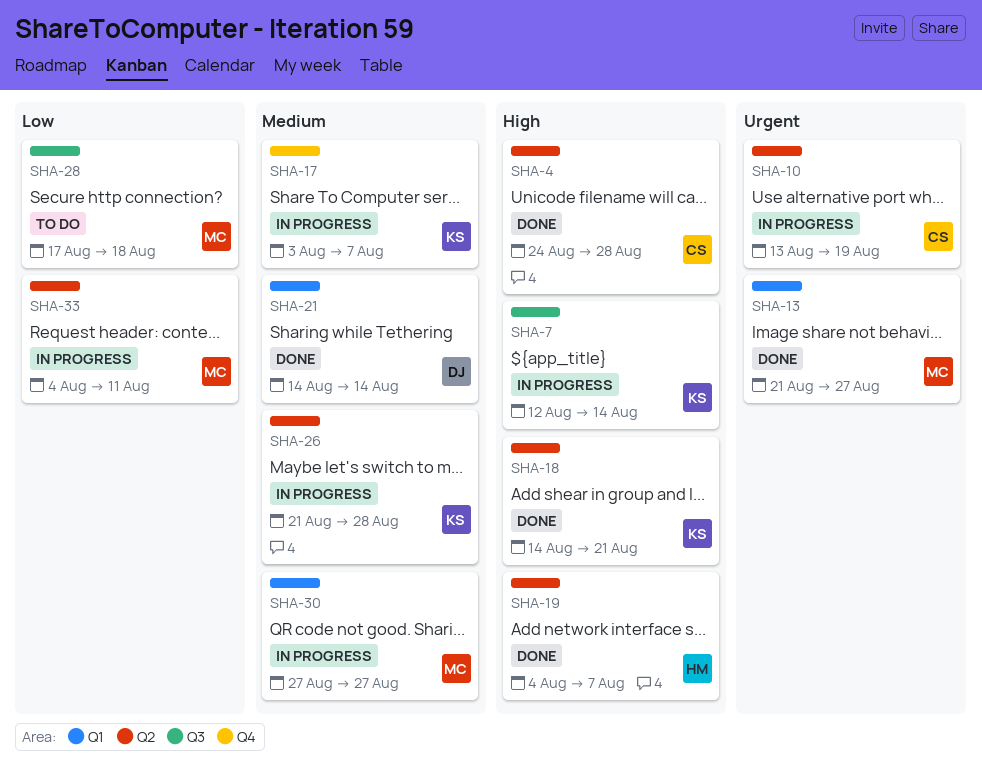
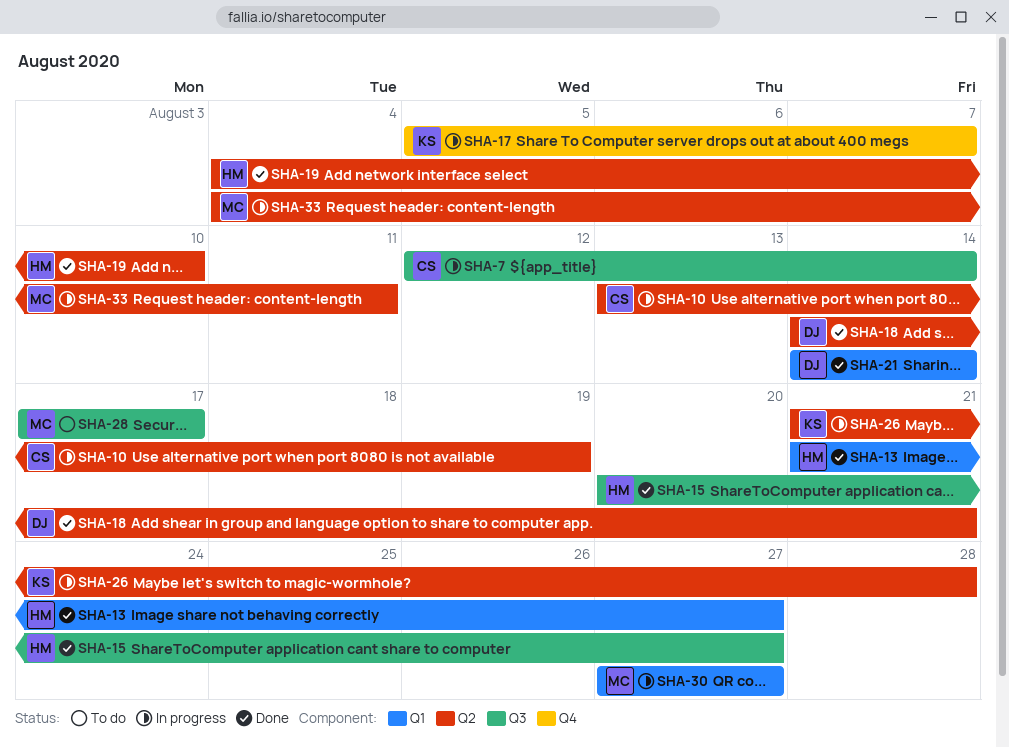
SHA-4: present -> none
SHA-7, owner: KS -> CS
SHA-13, owner: MC -> HM
SHA-15: none -> present
SHA-17, start: Aug 3 -> Aug 5
SHA-18, owner: KS -> DJ
SHA-19, due: Aug 7 -> Aug 10
SHA-28, due: Aug 18 -> Aug 17

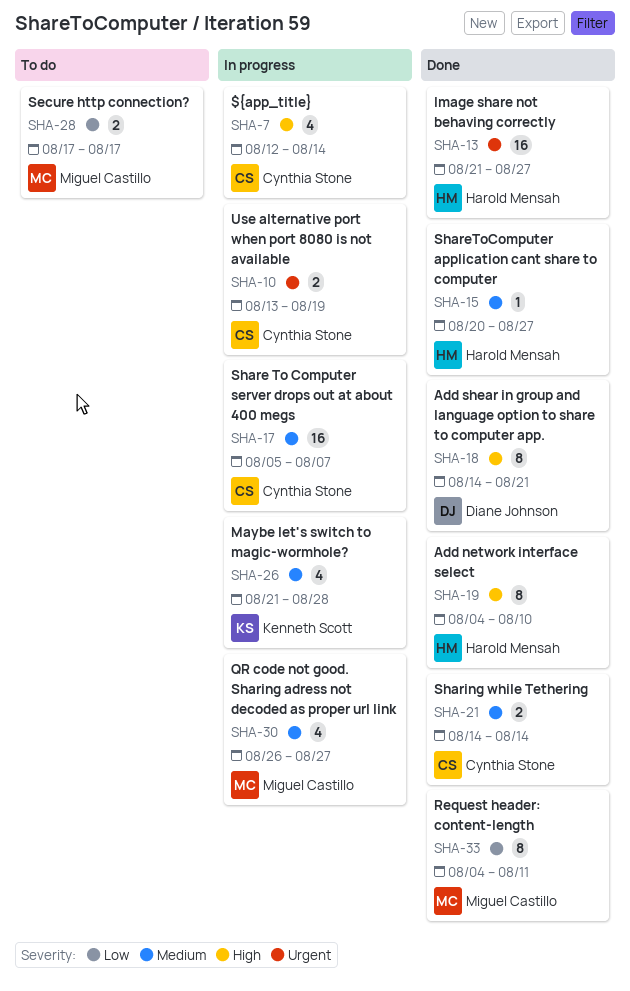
SHA-17, owner: Kenneth Scott -> Cynthia Stone
SHA-21, owner: Diane Johnson -> Cynthia Stone
SHA-30, start: Aug 27 -> Aug 26
SHA-33, status: In progress -> Done

